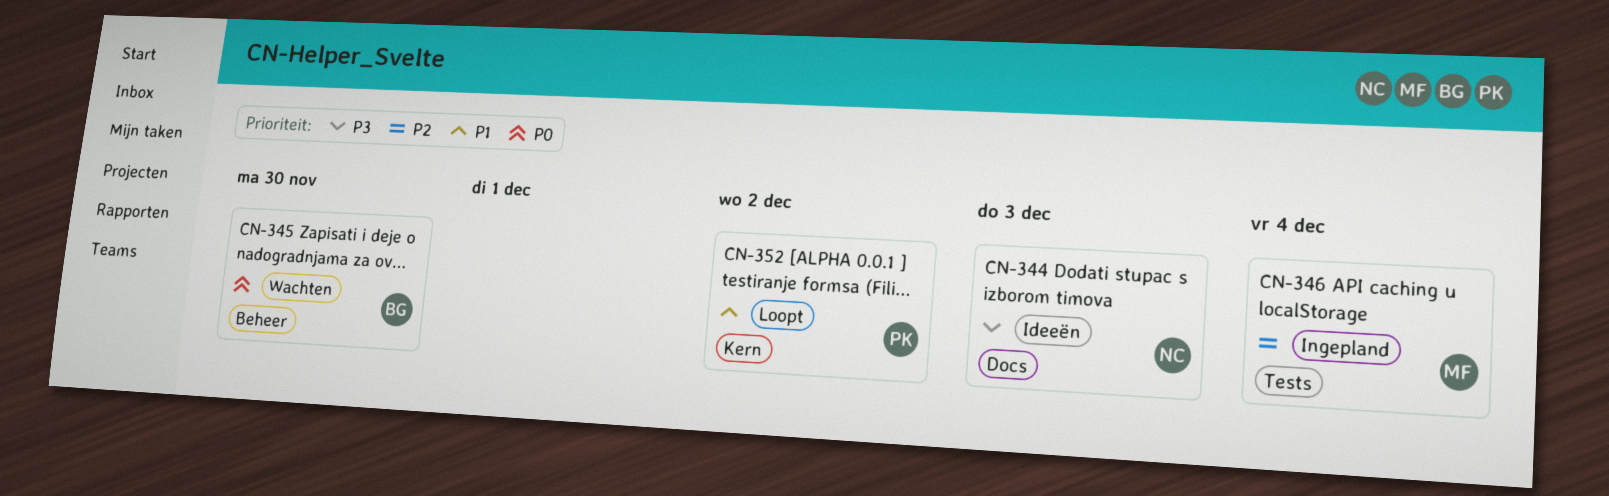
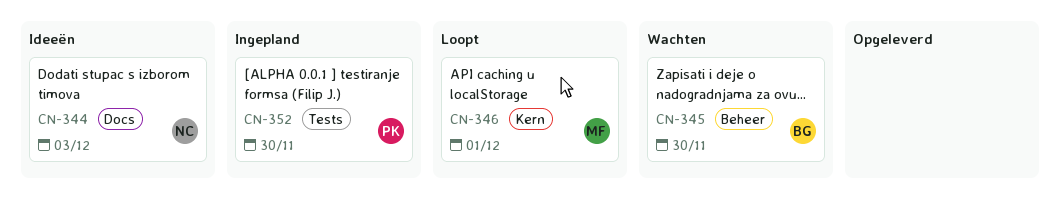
CN-346, status: Ingepland -> Loopt
CN-346, label: Tests -> Kern
CN-346, due: Dec 4 -> Dec 1
CN-352, status: Loopt -> Ingepland
CN-352, label: Kern -> Tests
CN-352, due: Dec 2 -> Nov 30

